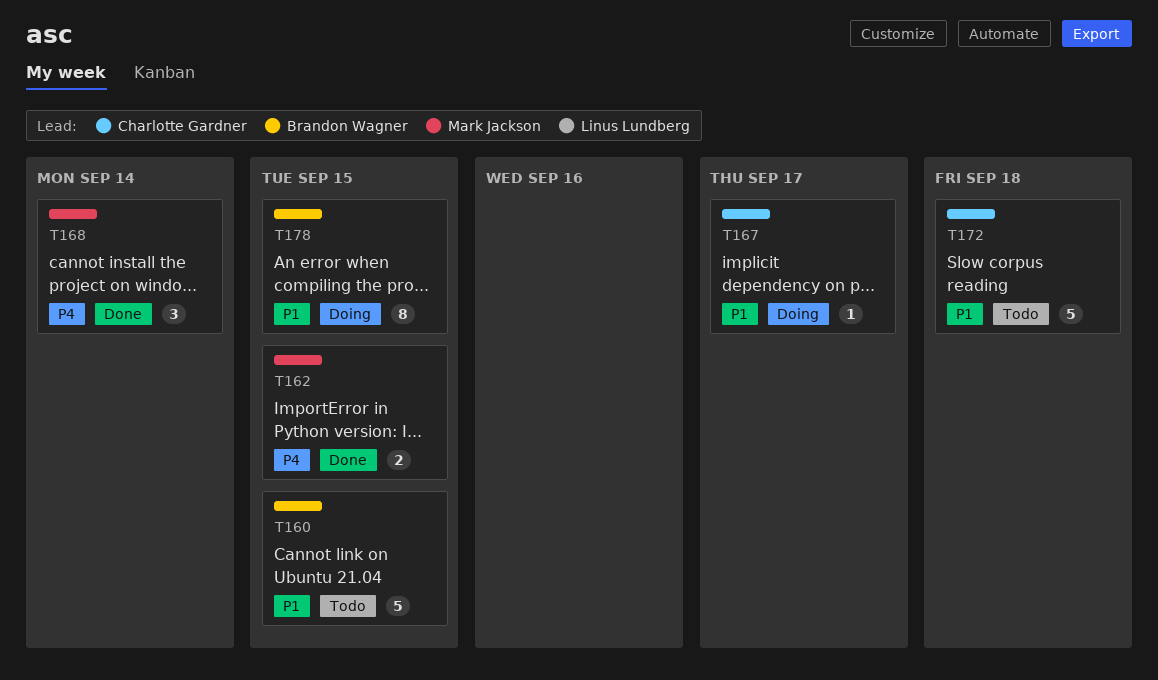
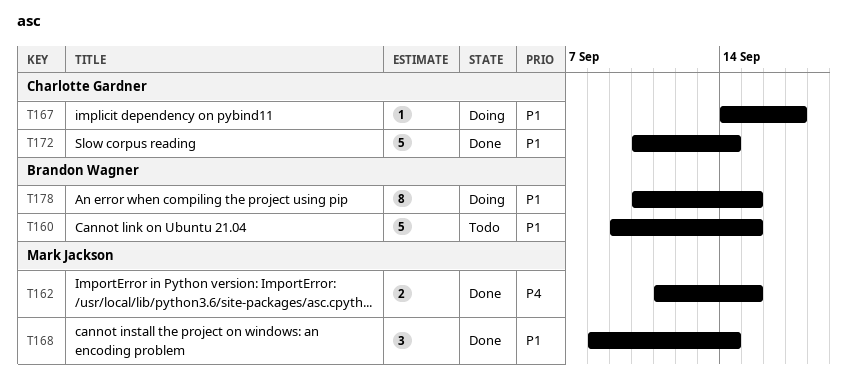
T168, priority: P4 -> P1
T172, status: Todo -> Done
T172, due: Sep 18 -> Sep 14

